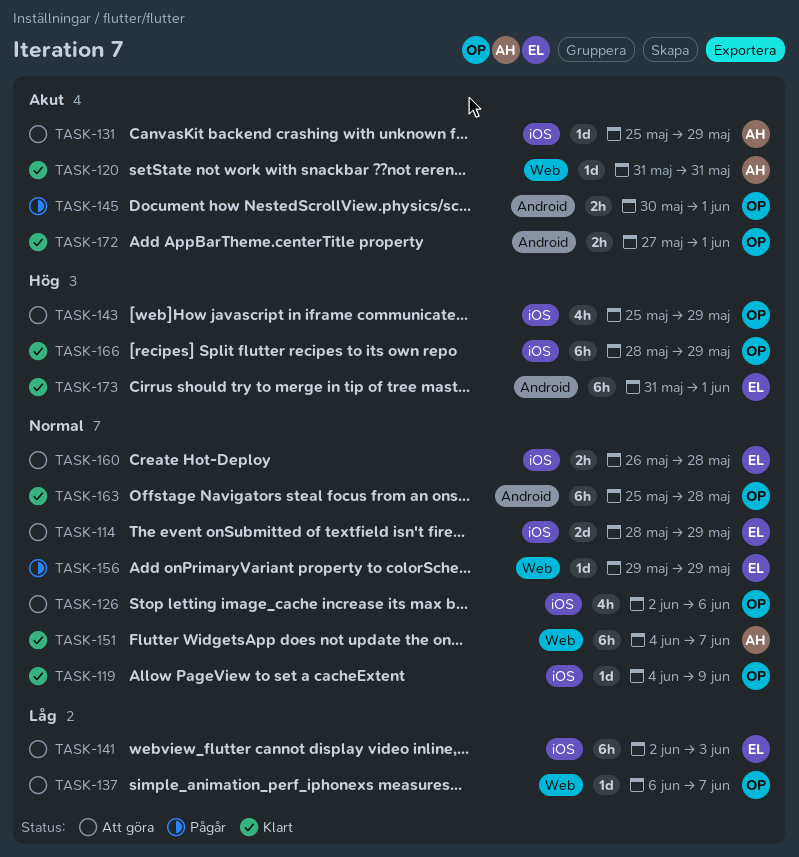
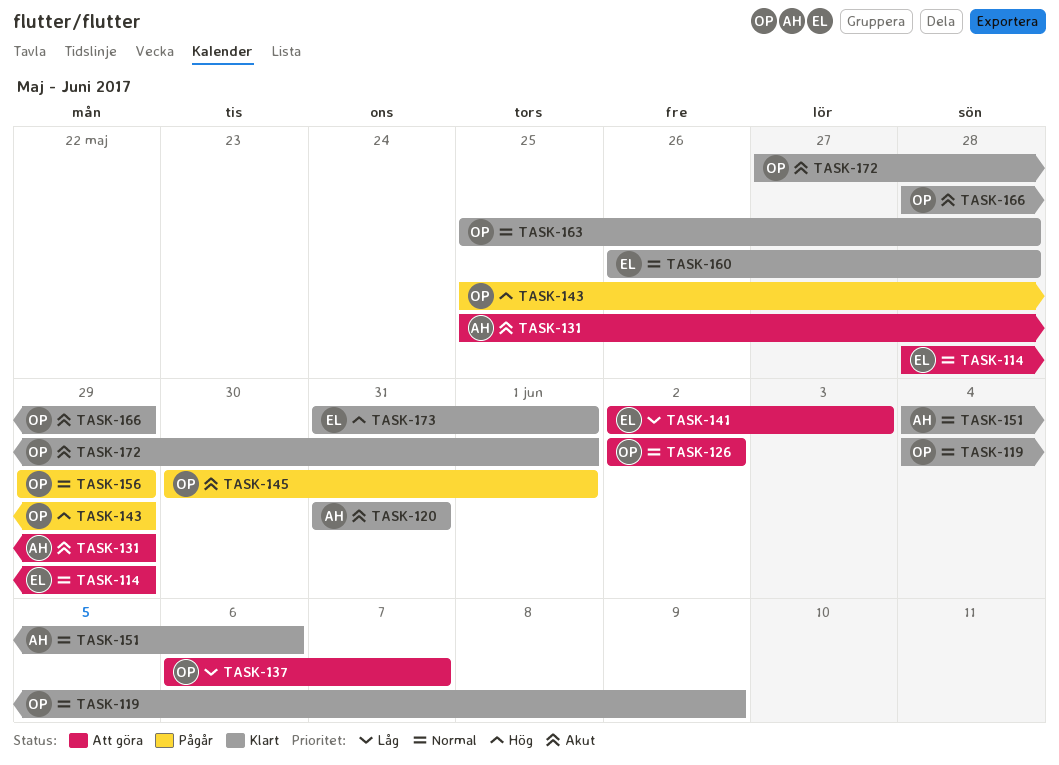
TASK-126, due: Jun 6 -> Jun 2
TASK-143, status: Att göra -> Pågår
TASK-151, due: Jun 7 -> Jun 6
TASK-156, owner: EL -> OP
TASK-160, status: Att göra -> Klart
TASK-166, priority: Hög -> Akut

